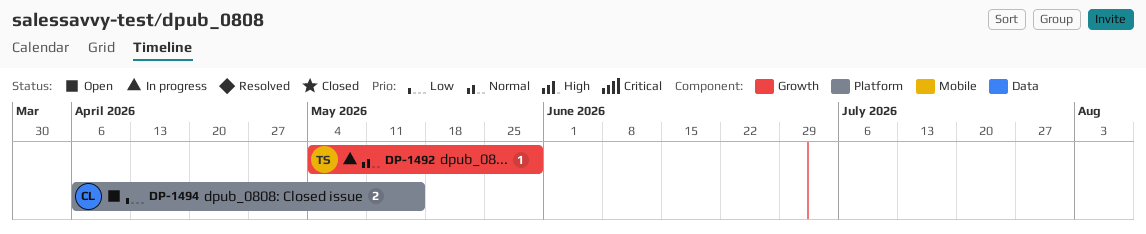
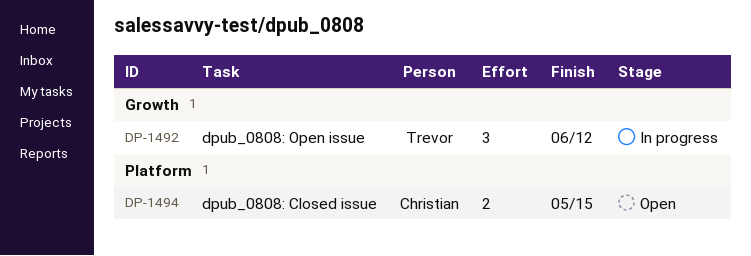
DP-1492, estimate: 1 -> 3
DP-1492, due: May 29 -> Jun 12

